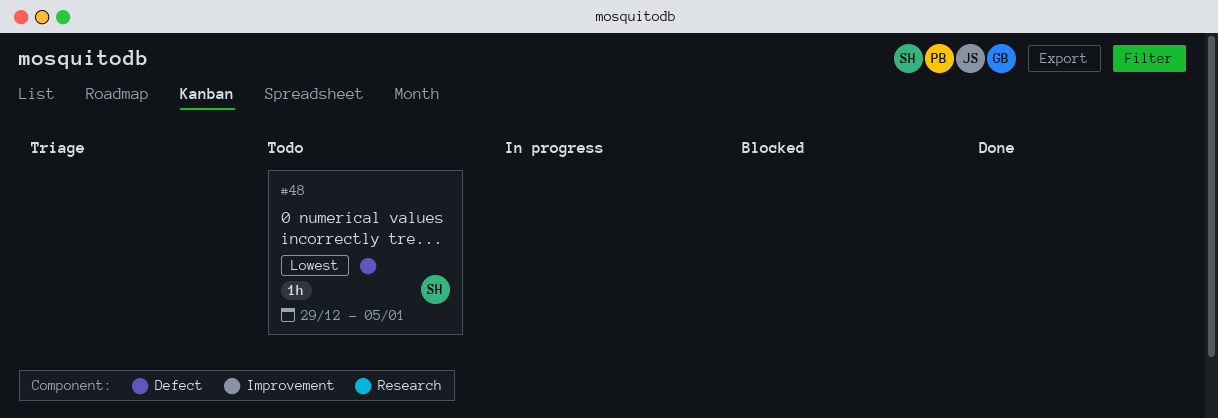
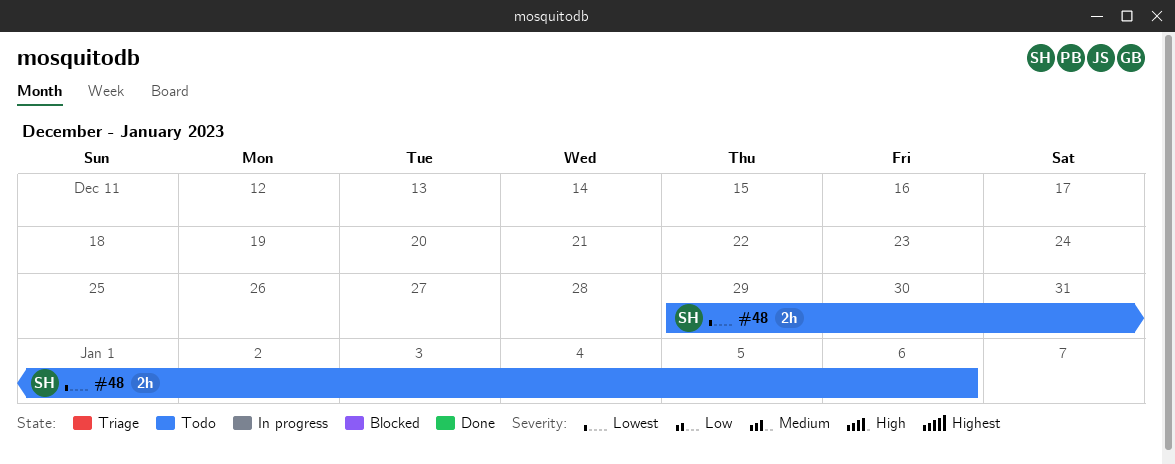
#48, estimate: 1h -> 2h
#48, due: Jan 5 -> Jan 6

